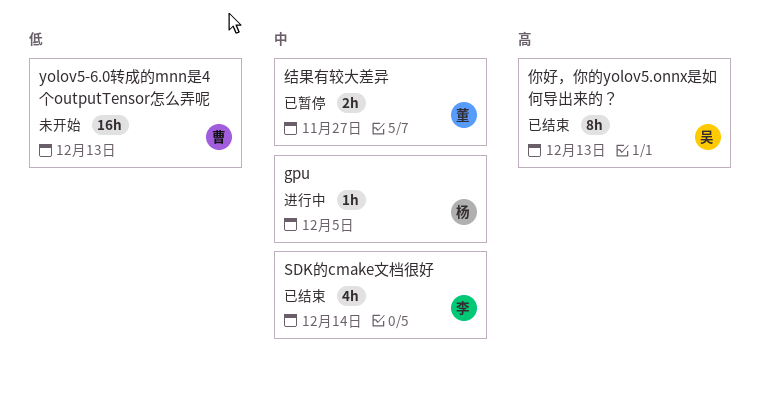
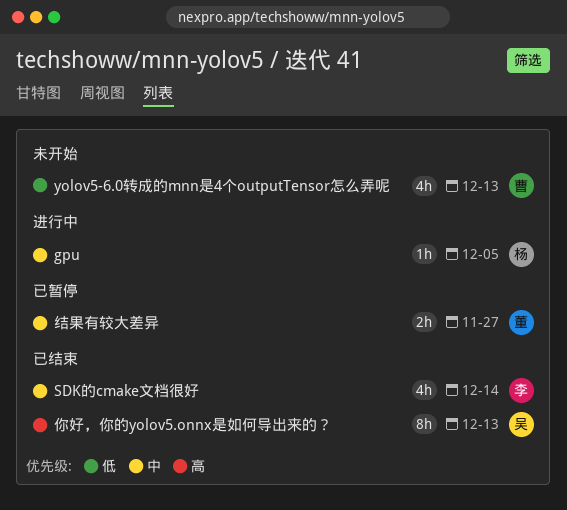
yolov5-6.0转成的mnn是4个outputTensor怎么弄呢, estimate: 16h -> 4h

